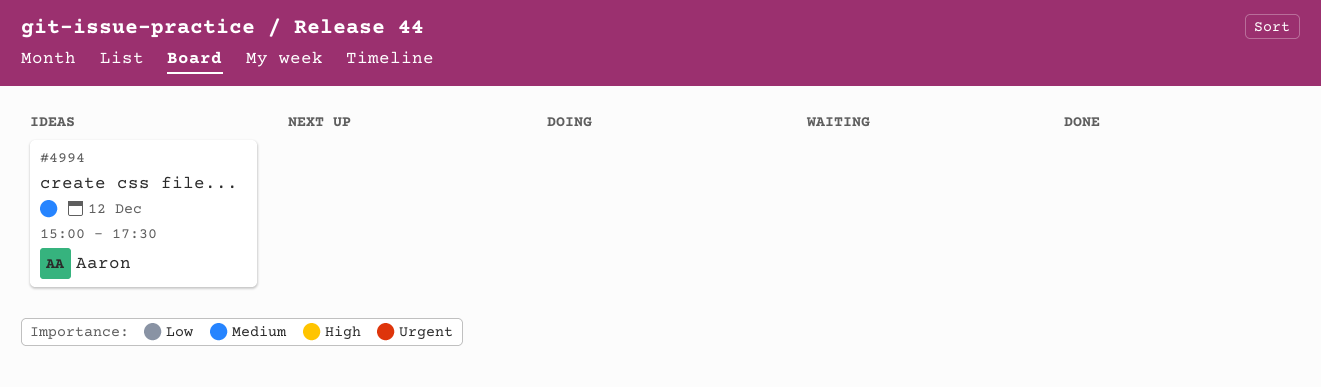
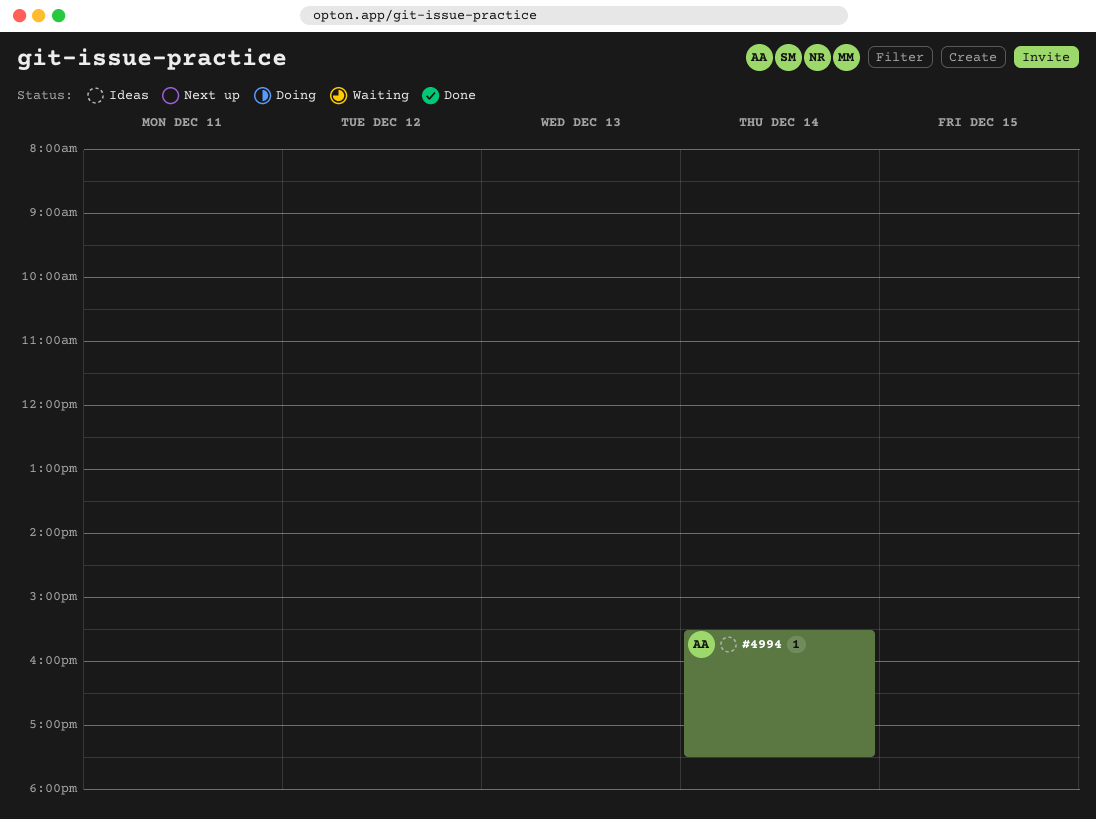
#4994, day: Dec 12 -> Dec 14
#4994, begins: 15:00 -> 15:30

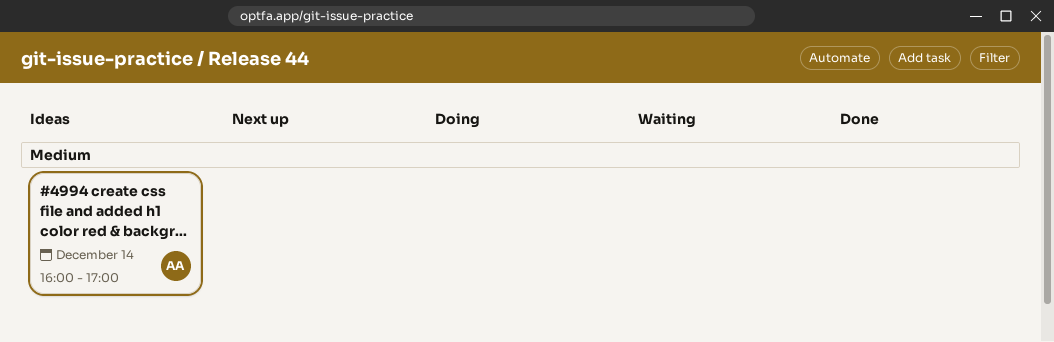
#4994, begins: 15:30 -> 16:00
#4994, ends: 17:30 -> 17:00

